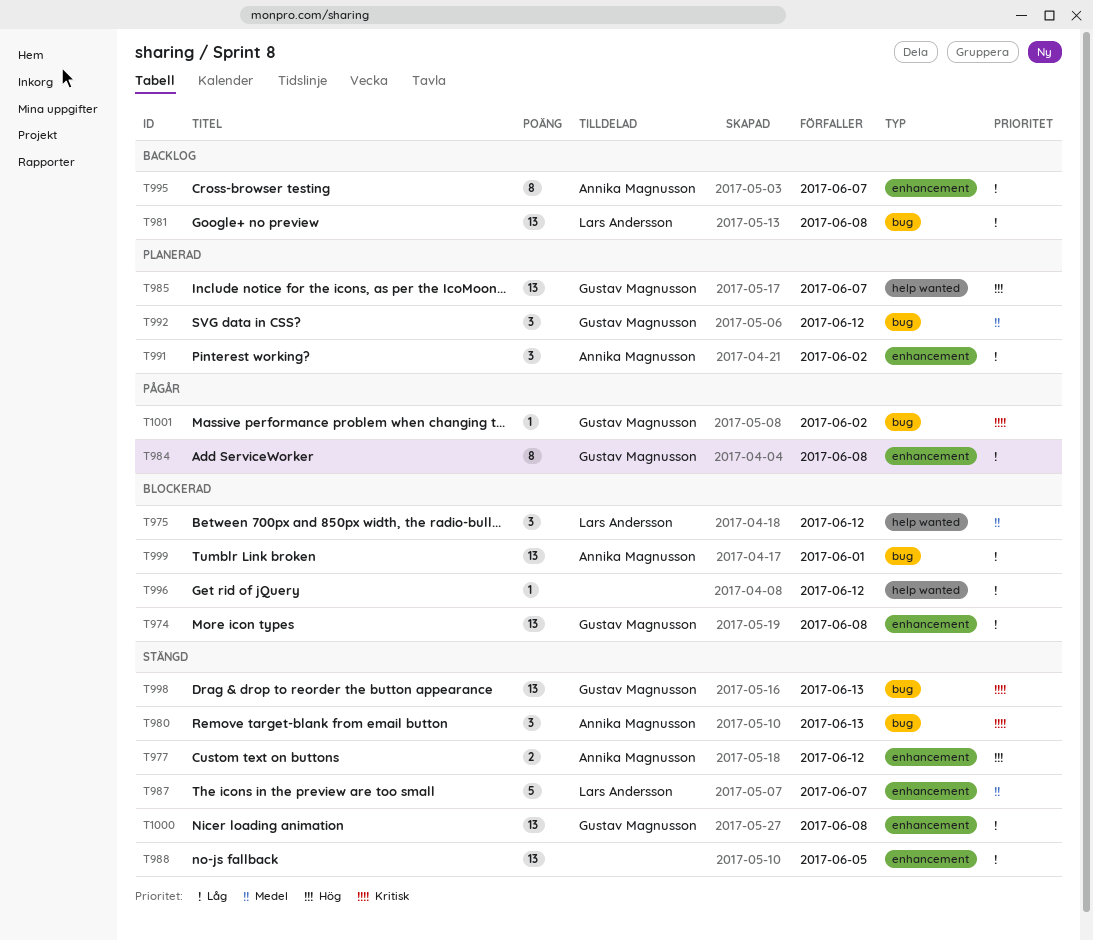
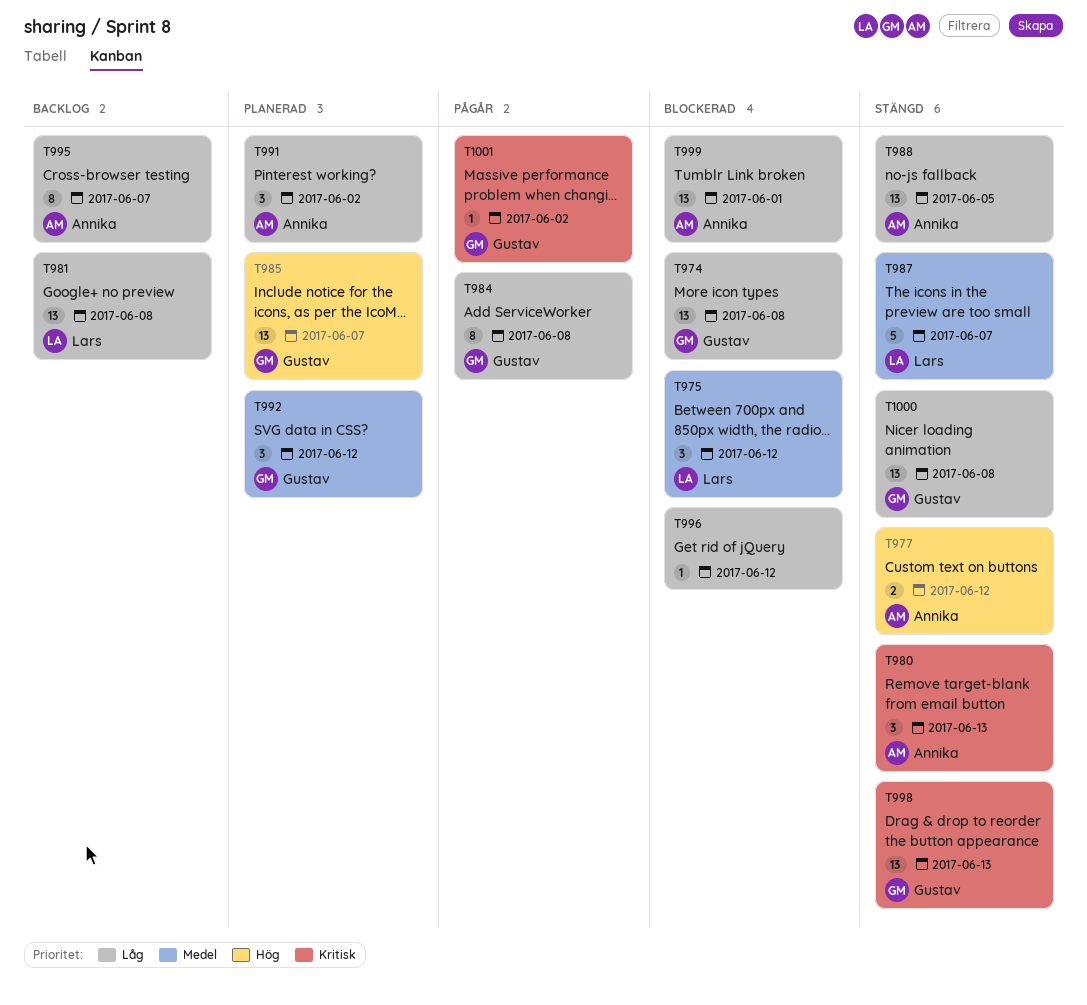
T988, owner: none -> Annika Magnusson

